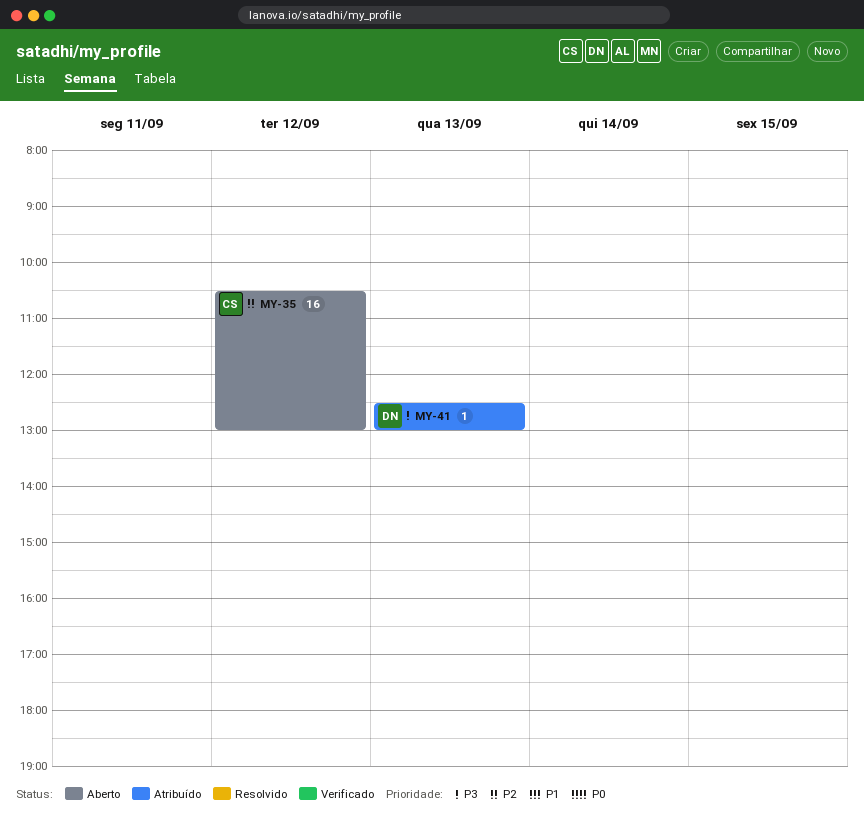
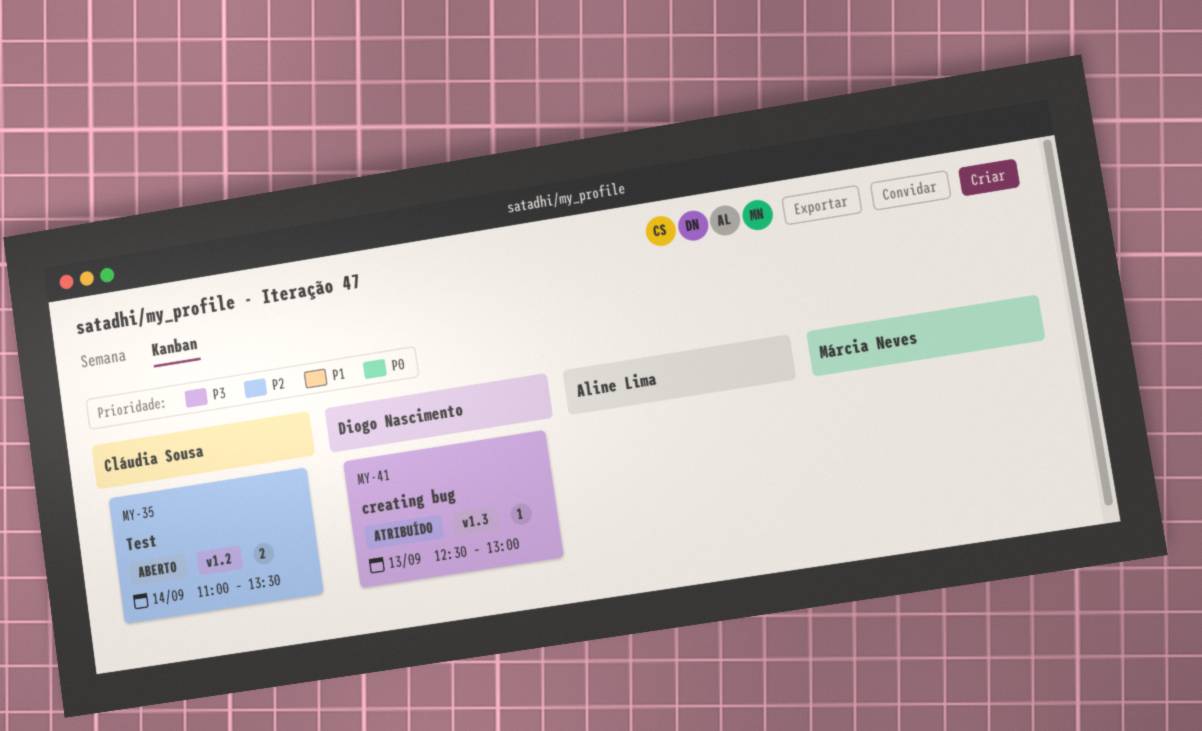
MY-35, estimate: 16 -> 2
MY-35, day: Sep 12 -> Sep 14
MY-35, begins: 10:30 -> 11:00
MY-35, ends: 13:00 -> 13:30

